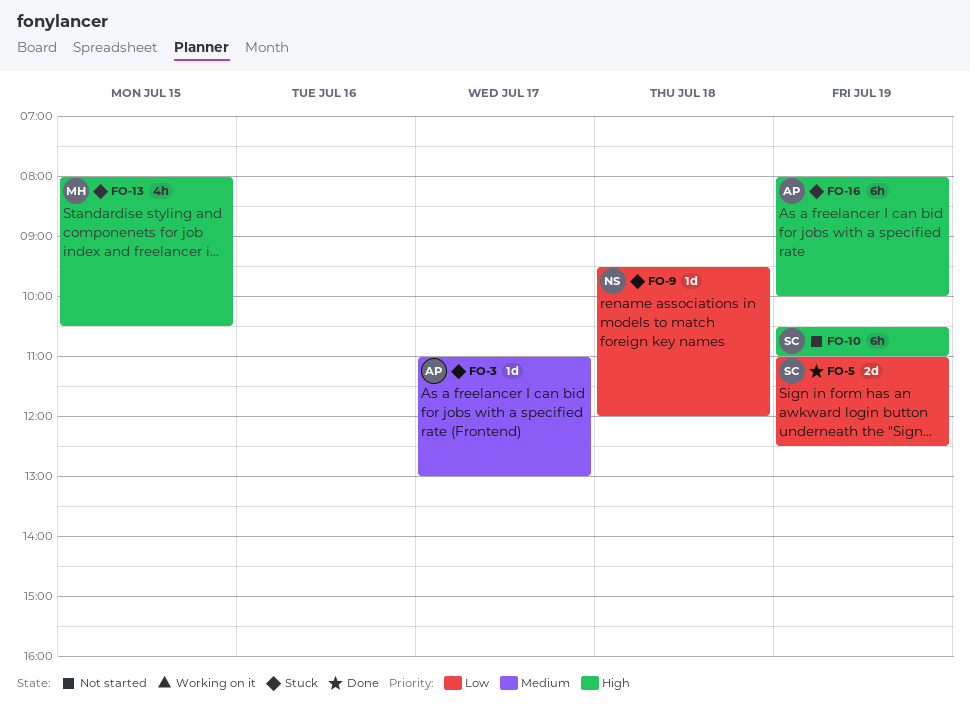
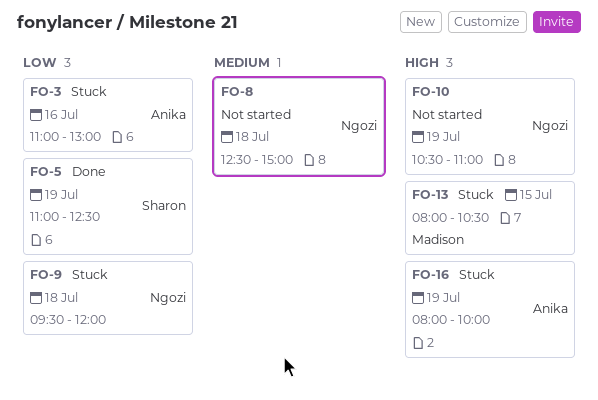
FO-3, priority: Medium -> Low
FO-3, day: Jul 17 -> Jul 16
FO-8: none -> present
FO-10, owner: Sharon -> Ngozi

